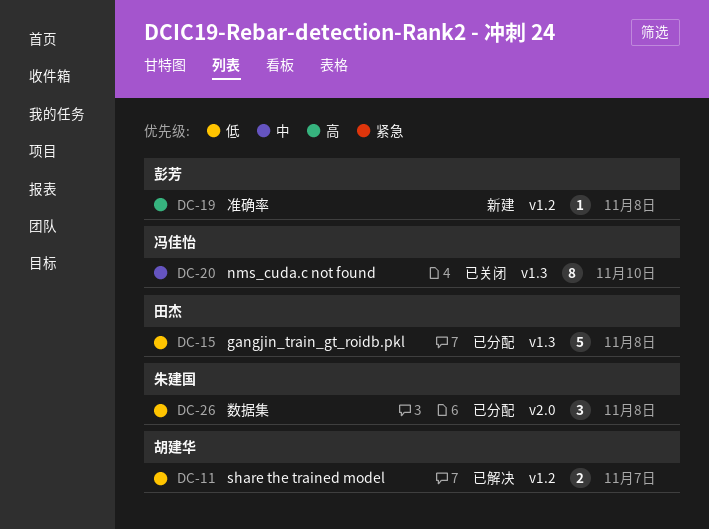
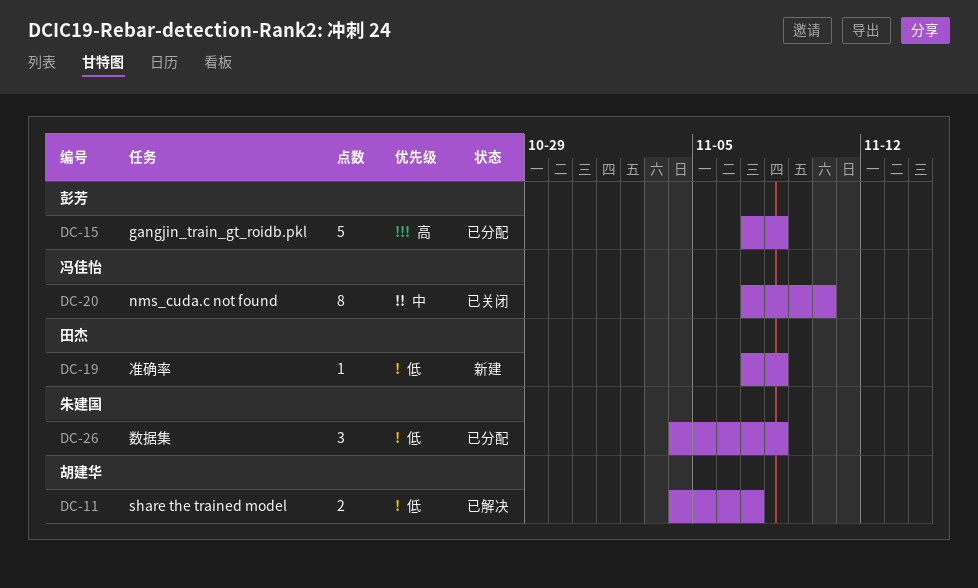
DC-15, owner: 田杰 -> 彭芳
DC-15, priority: 低 -> 高
DC-19, owner: 彭芳 -> 田杰
DC-19, priority: 高 -> 低

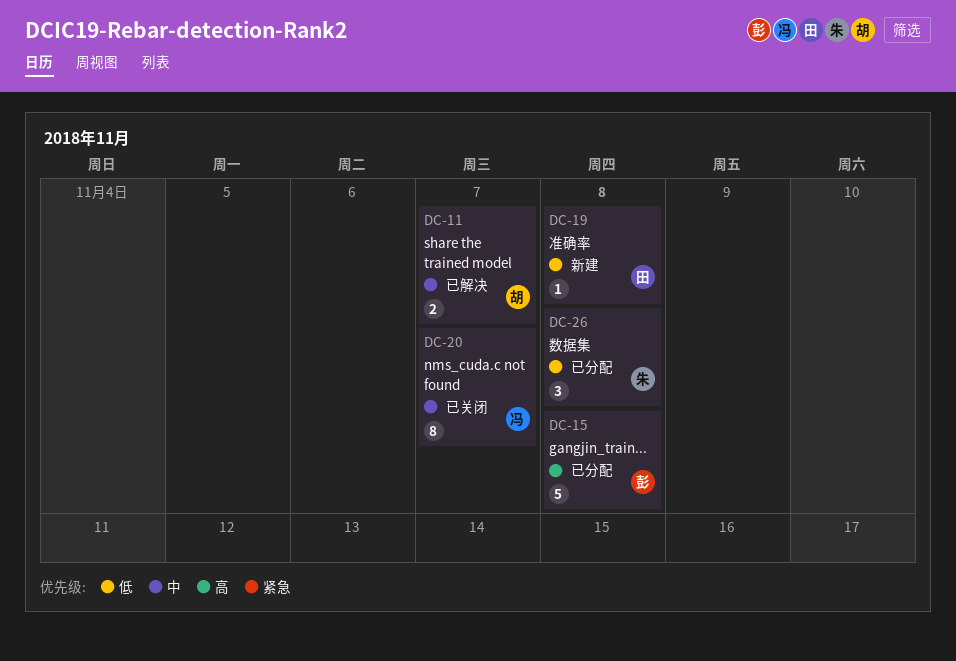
DC-11, priority: 低 -> 中
DC-20, due: Nov 10 -> Nov 7

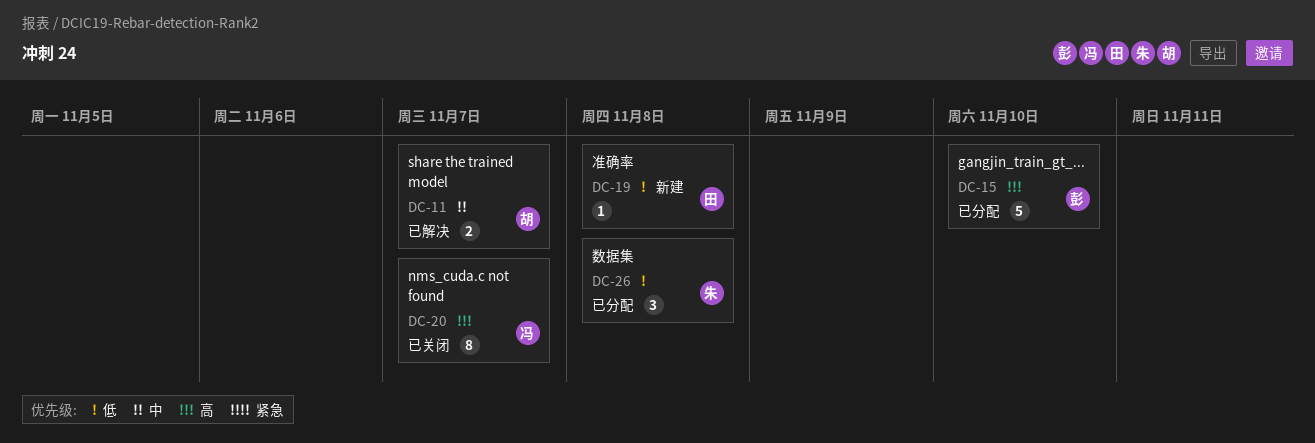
DC-15, due: Nov 8 -> Nov 10
DC-20, priority: 中 -> 高

